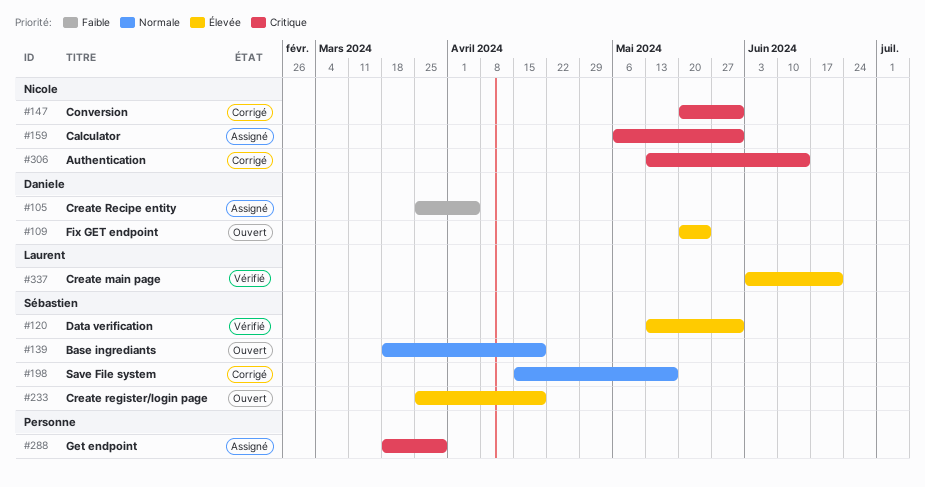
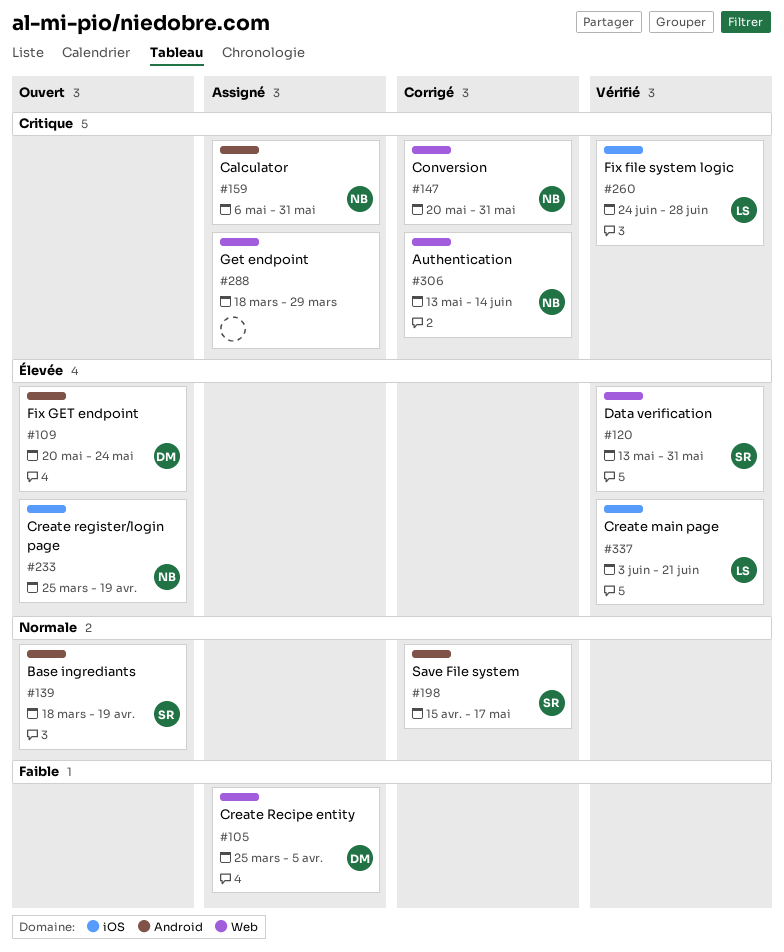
#233, owner: Sébastien -> Nicole
#260: none -> present

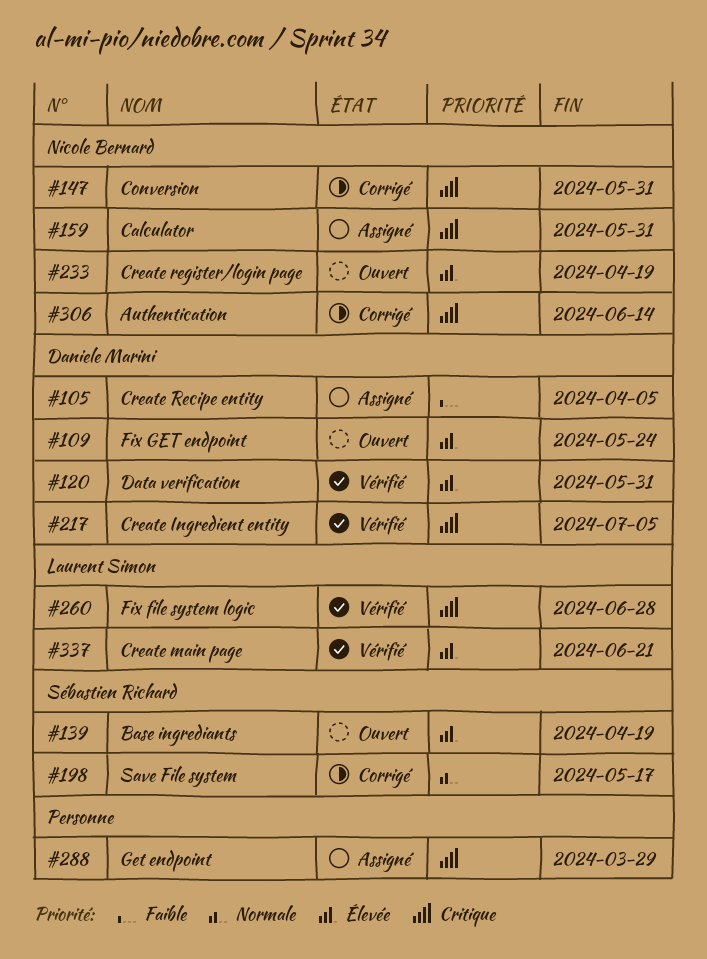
#120, owner: Sébastien Richard -> Daniele Marini
#139, priority: Normale -> Élevée
#217: none -> present

